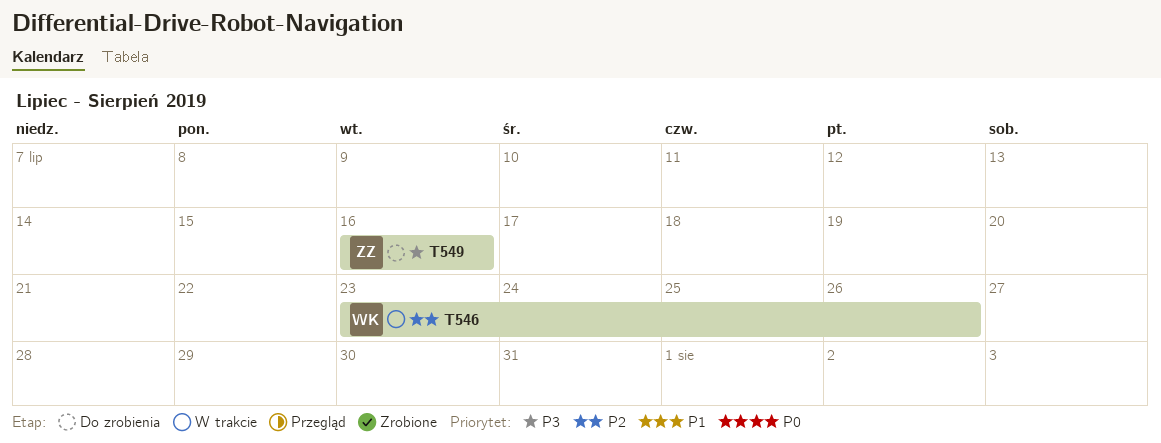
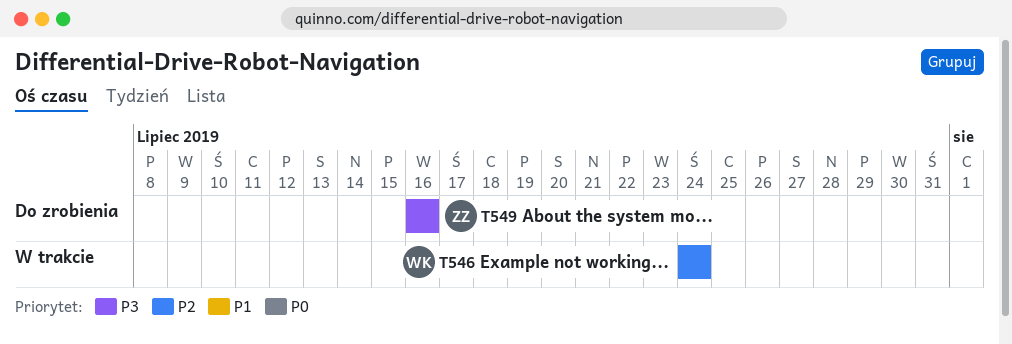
T546, start: Jul 23 -> Jul 24
T546, due: Jul 26 -> Jul 24

